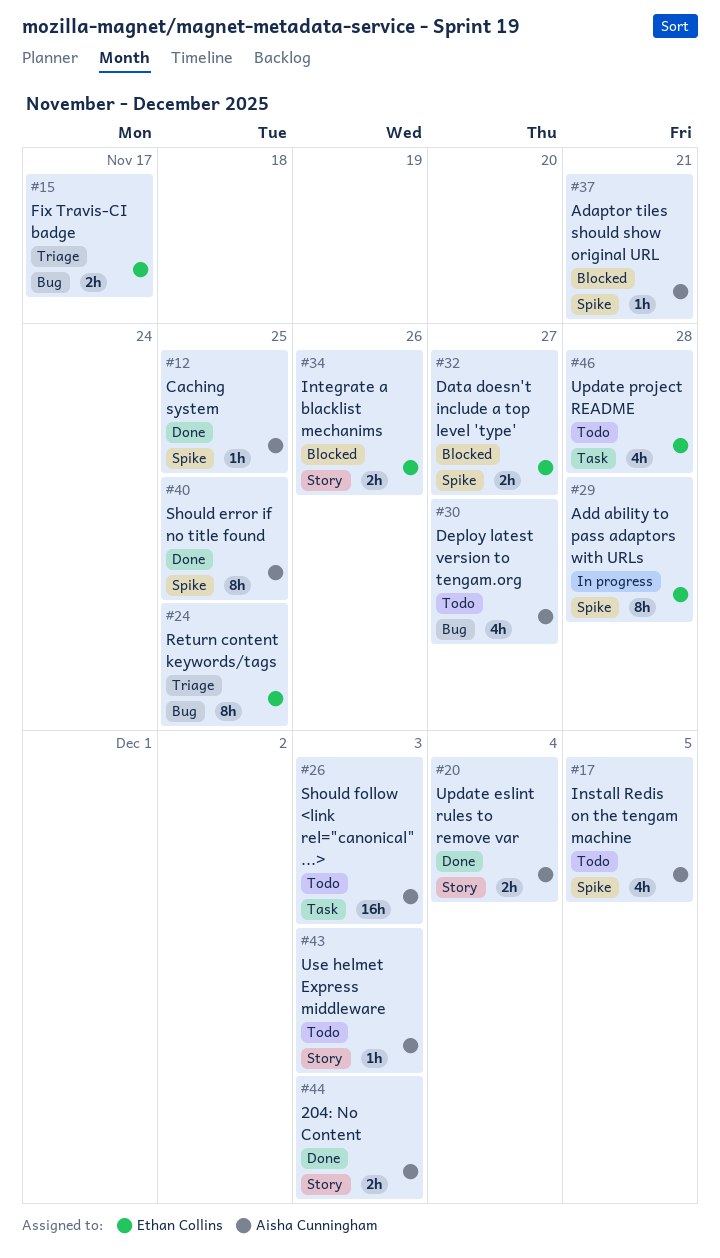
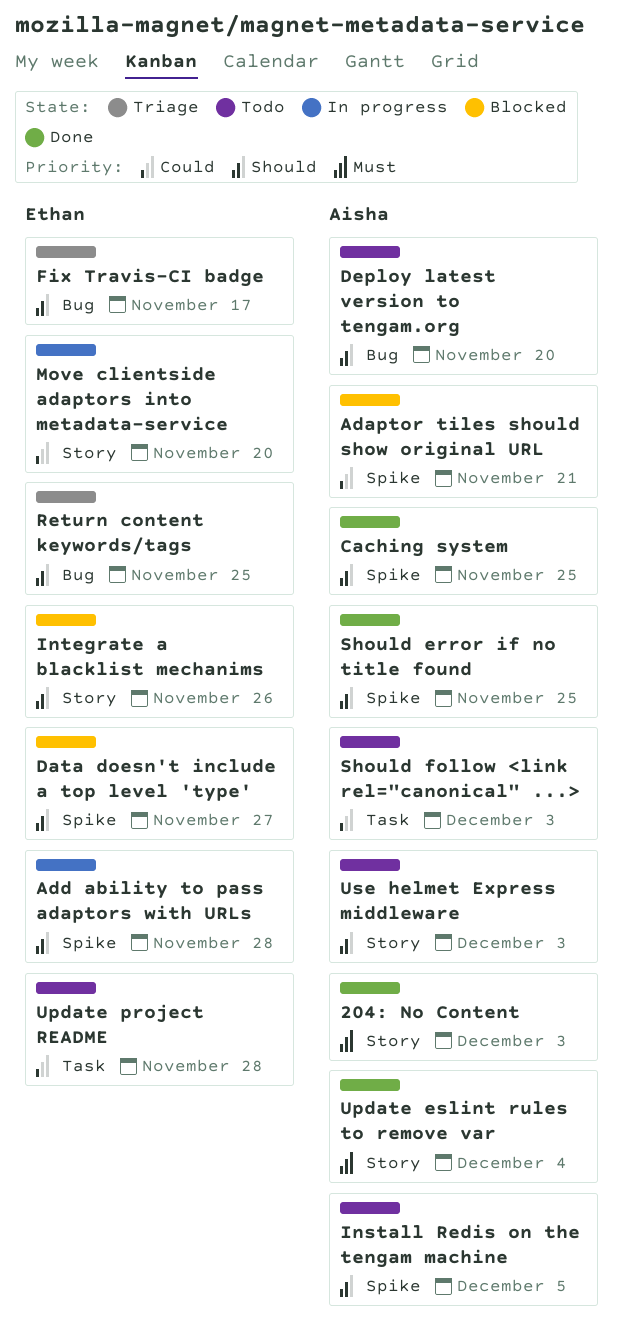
Deploy latest version to tengam.org, due: Nov 27 -> Nov 20
Move clientside adaptors into metadata-service: none -> present

